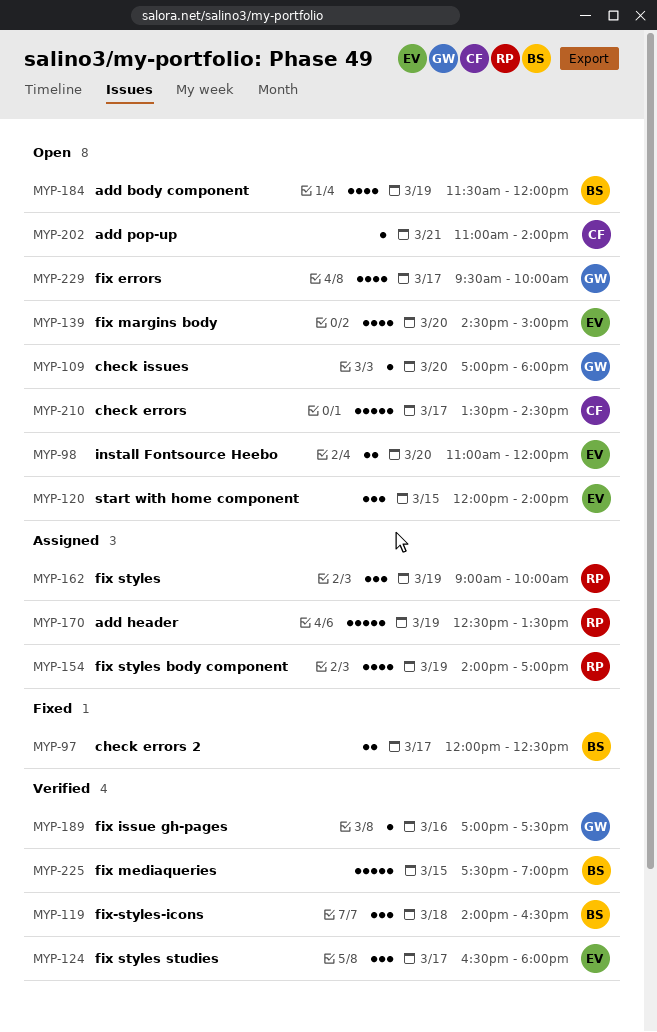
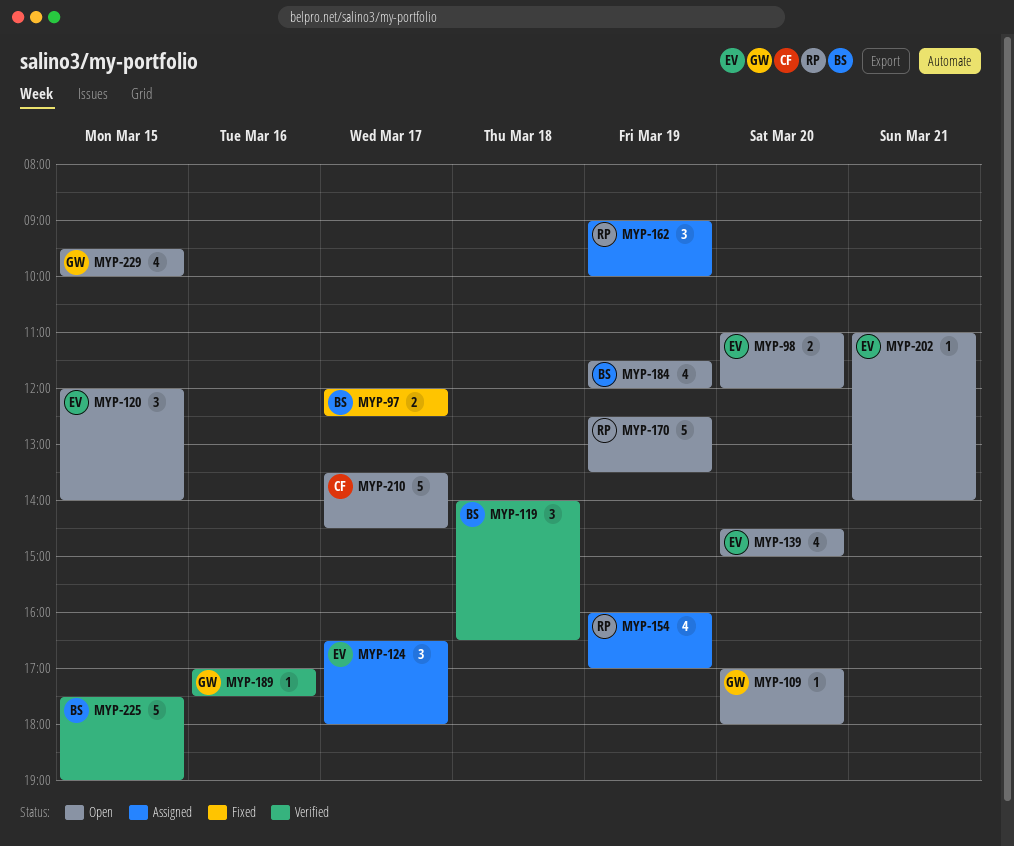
MYP-124, status: Verified -> Assigned
MYP-154, begins: 14:00 -> 16:00
MYP-170, status: Assigned -> Open
MYP-202, owner: CF -> EV
MYP-229, day: Mar 17 -> Mar 15

